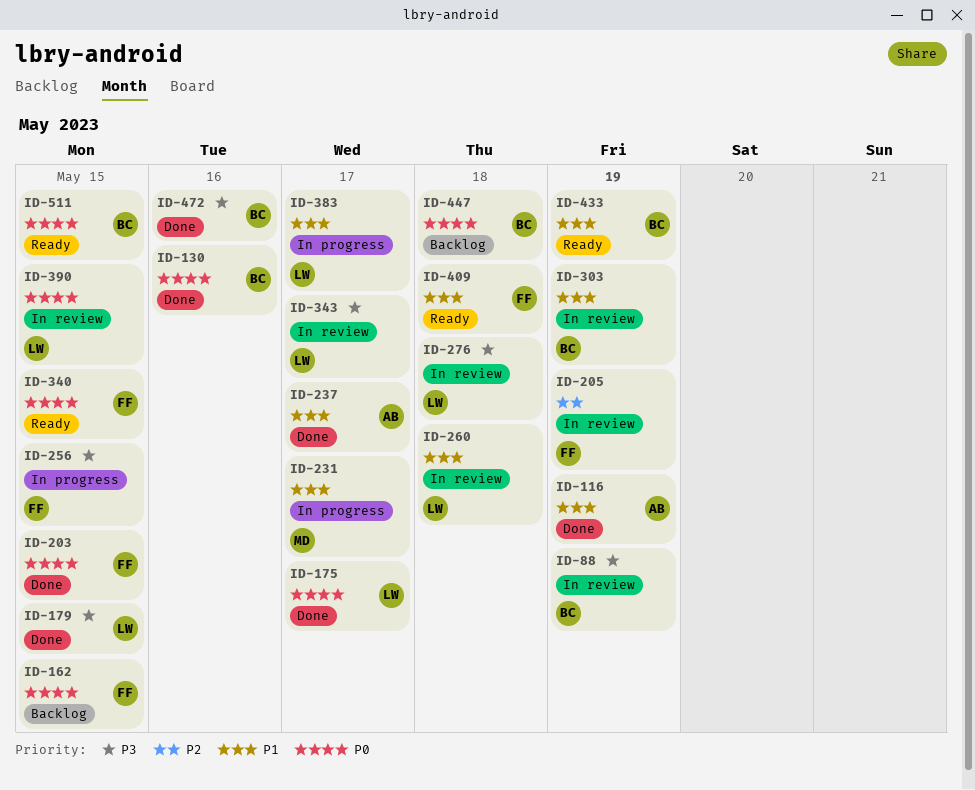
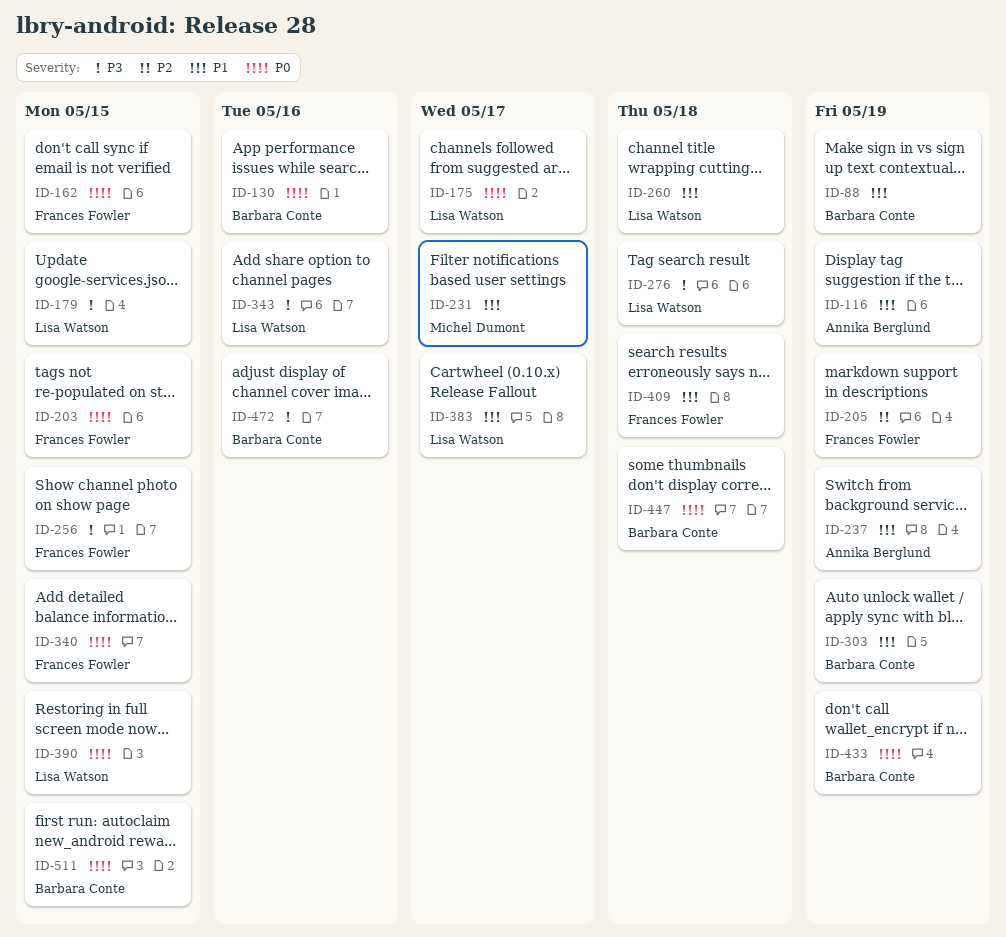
ID-88, priority: P3 -> P1
ID-237, due: May 17 -> May 19
ID-343, due: May 17 -> May 16
ID-433, priority: P1 -> P0

